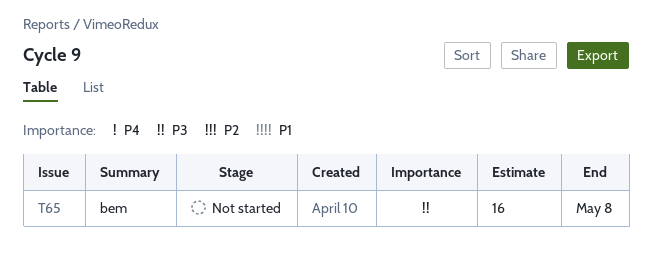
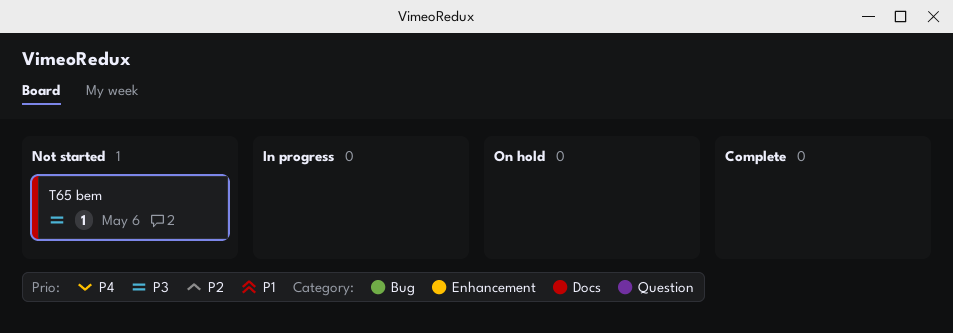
T65, estimate: 16 -> 1
T65, due: May 8 -> May 6

